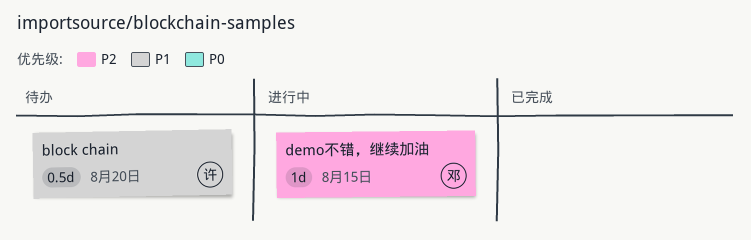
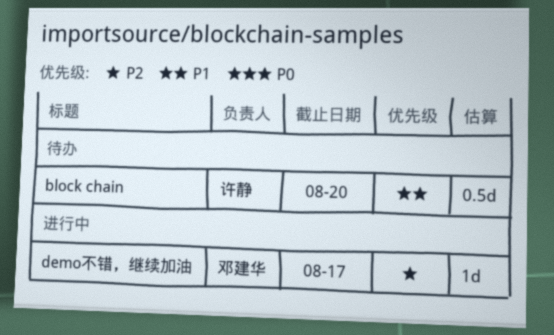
demo不错，继续加油, due: Aug 15 -> Aug 17

